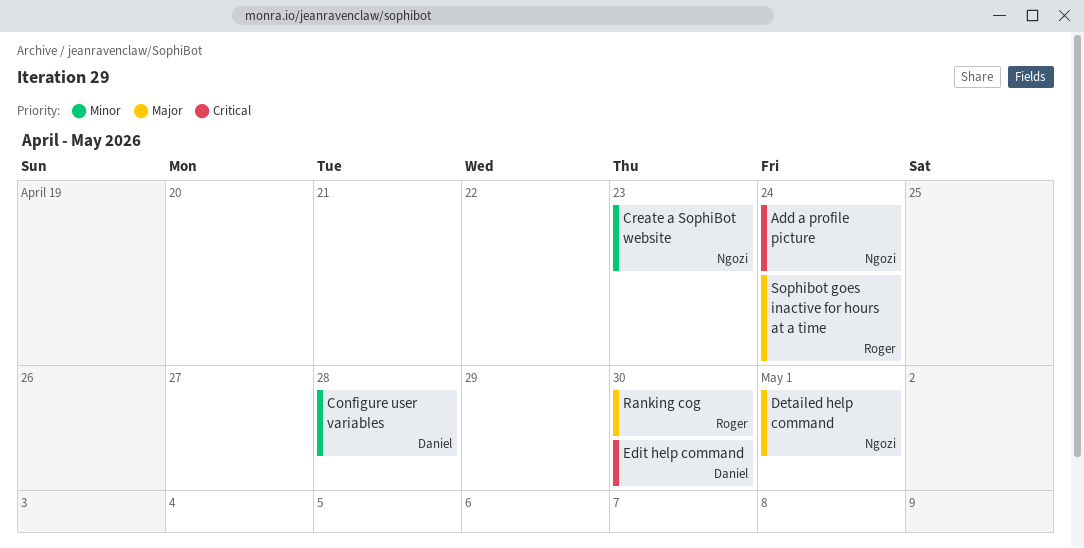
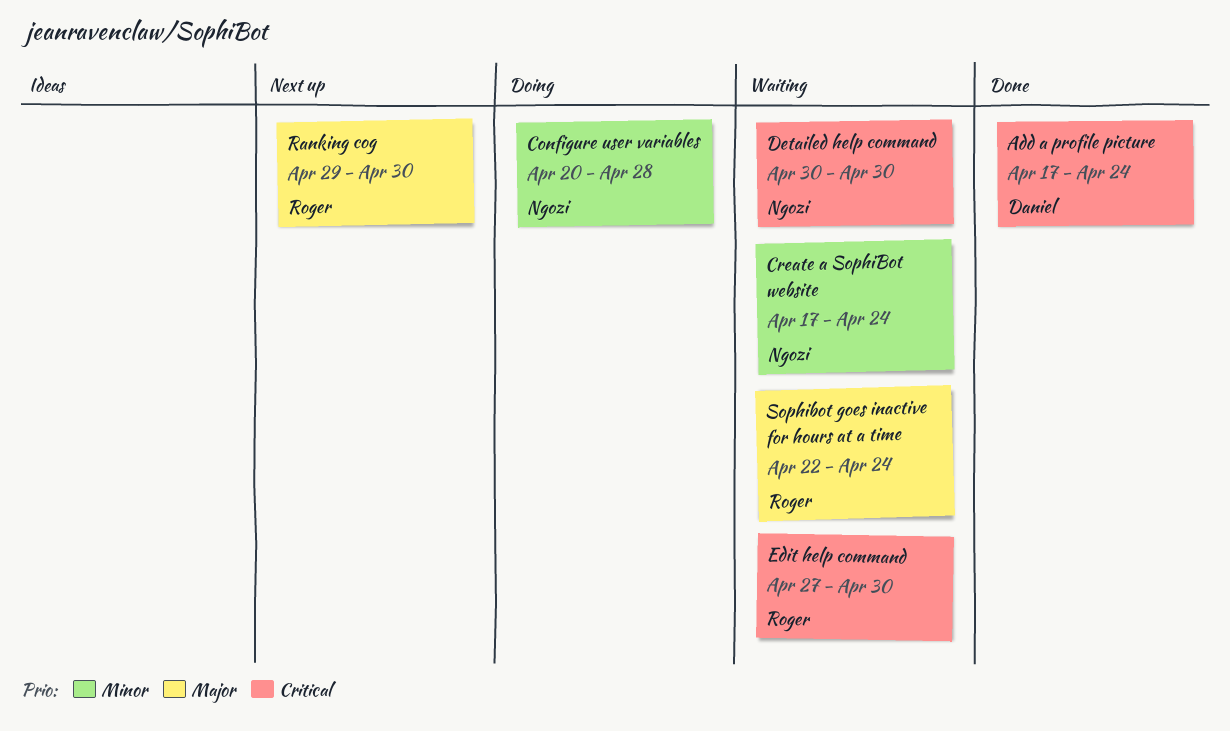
Add a profile picture, owner: Ngozi -> Daniel
Configure user variables, owner: Daniel -> Ngozi
Create a SophiBot website, due: Apr 23 -> Apr 24
Detailed help command, priority: Major -> Critical
Detailed help command, due: May 1 -> Apr 30
Edit help command, owner: Daniel -> Roger

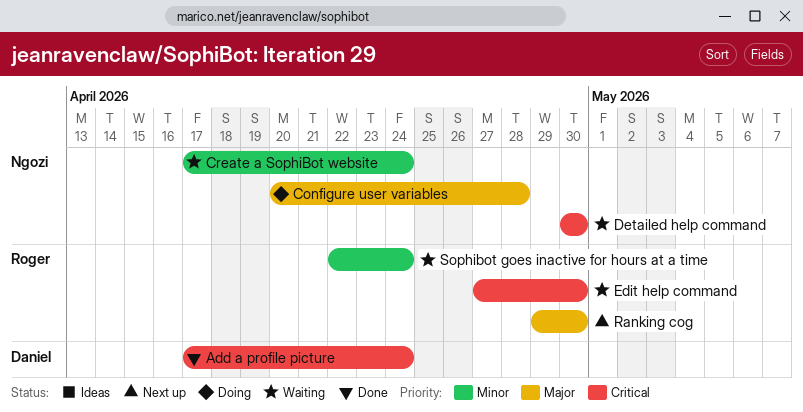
Configure user variables, priority: Minor -> Major
Sophibot goes inactive for hours at a time, priority: Major -> Minor

